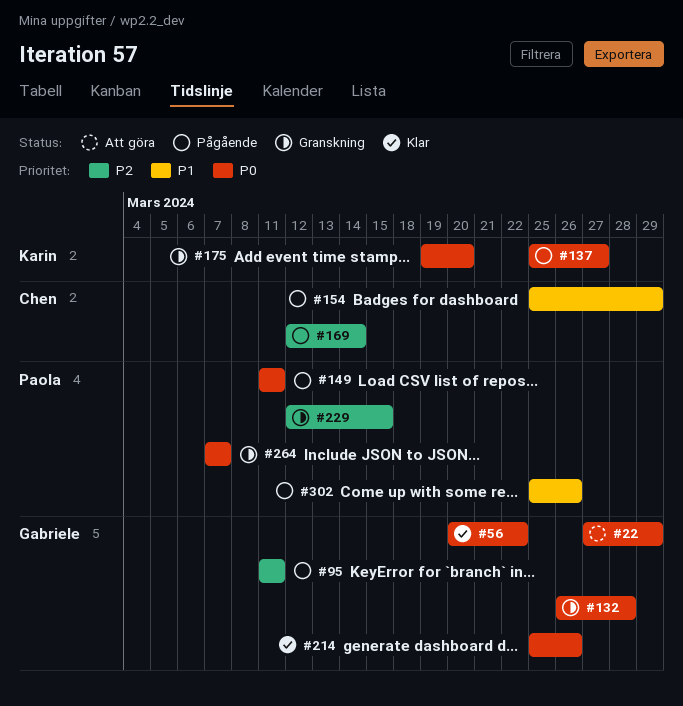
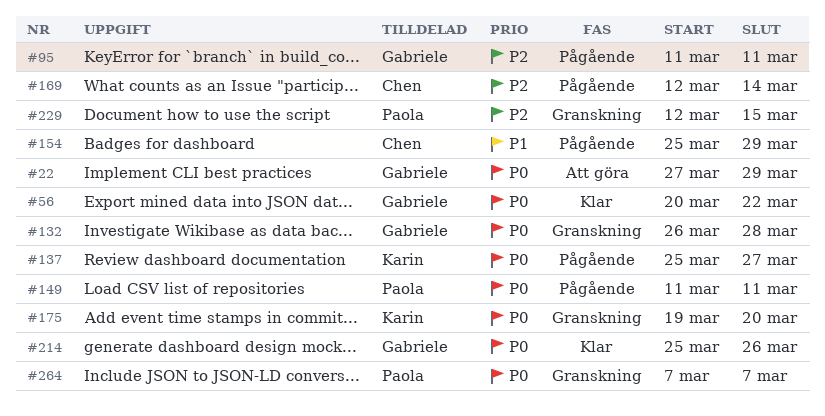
#302: present -> none

